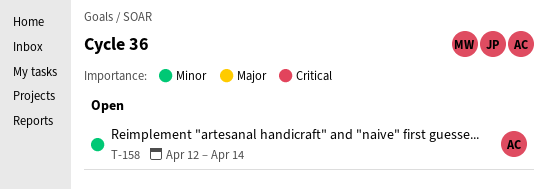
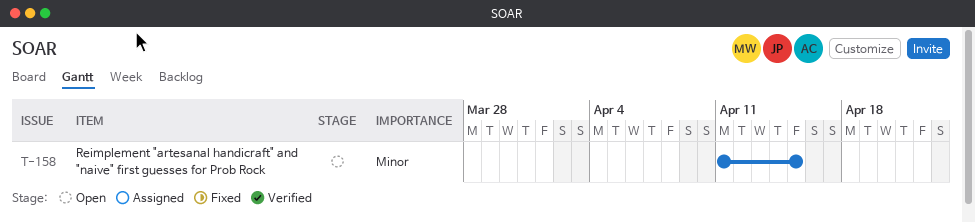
T-158, start: Apr 12 -> Apr 11
T-158, due: Apr 14 -> Apr 15

